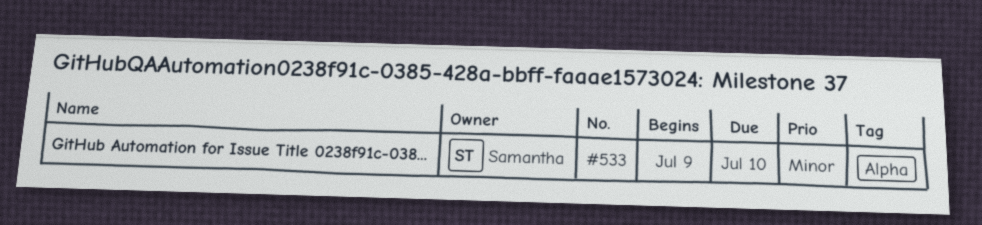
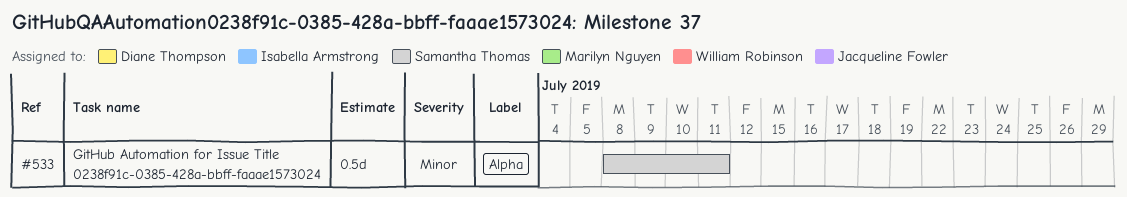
#533, start: Jul 9 -> Jul 8
#533, due: Jul 10 -> Jul 11

